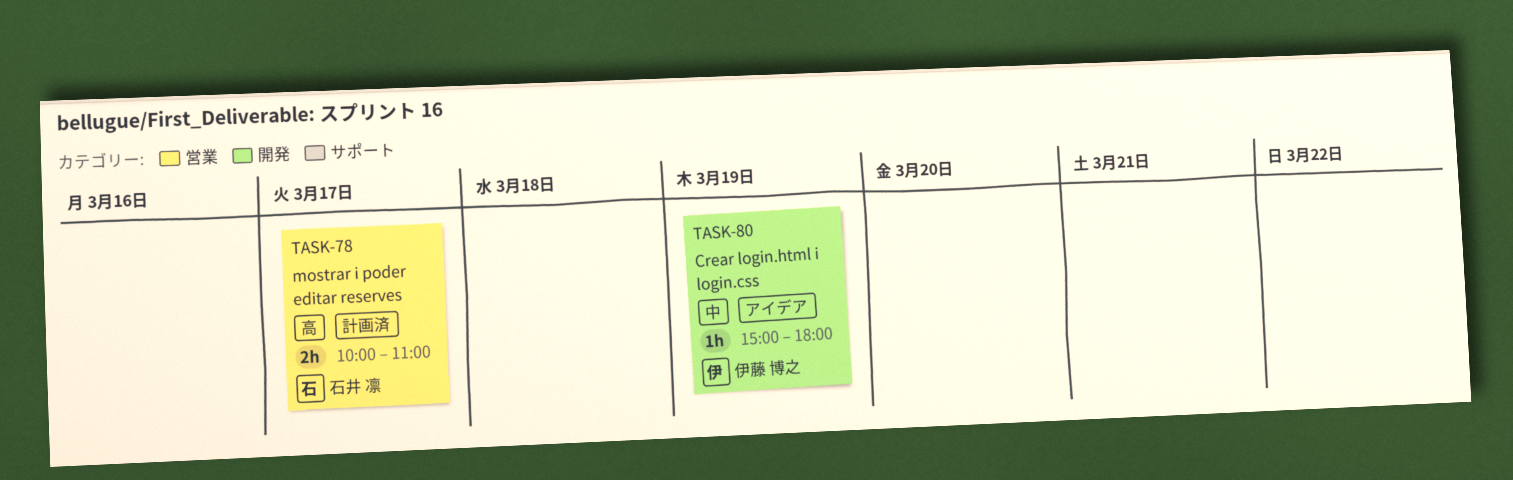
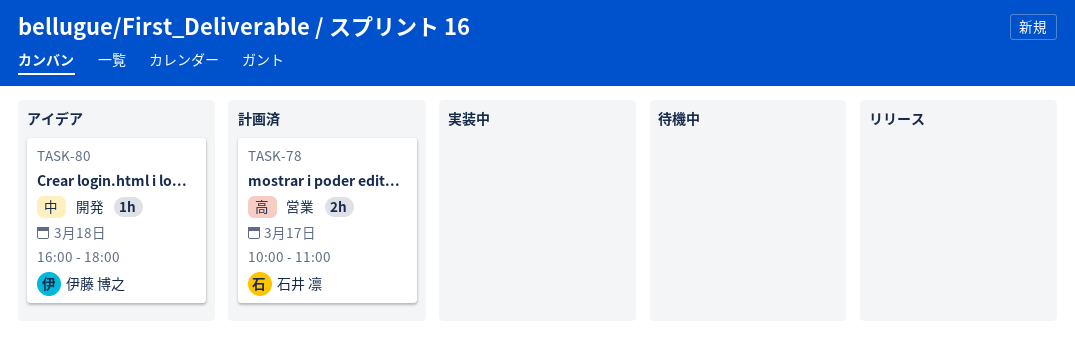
TASK-80, day: Mar 19 -> Mar 18
TASK-80, begins: 15:00 -> 16:00

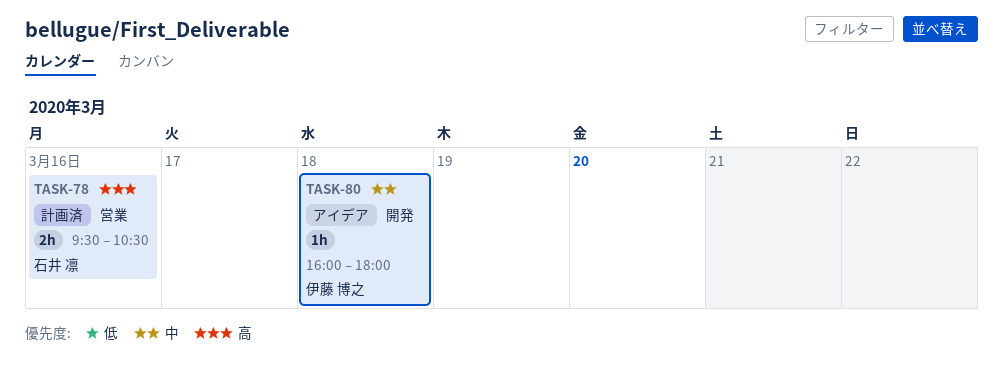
TASK-78, day: Mar 17 -> Mar 16
TASK-78, begins: 10:00 -> 09:30
TASK-78, ends: 11:00 -> 10:30

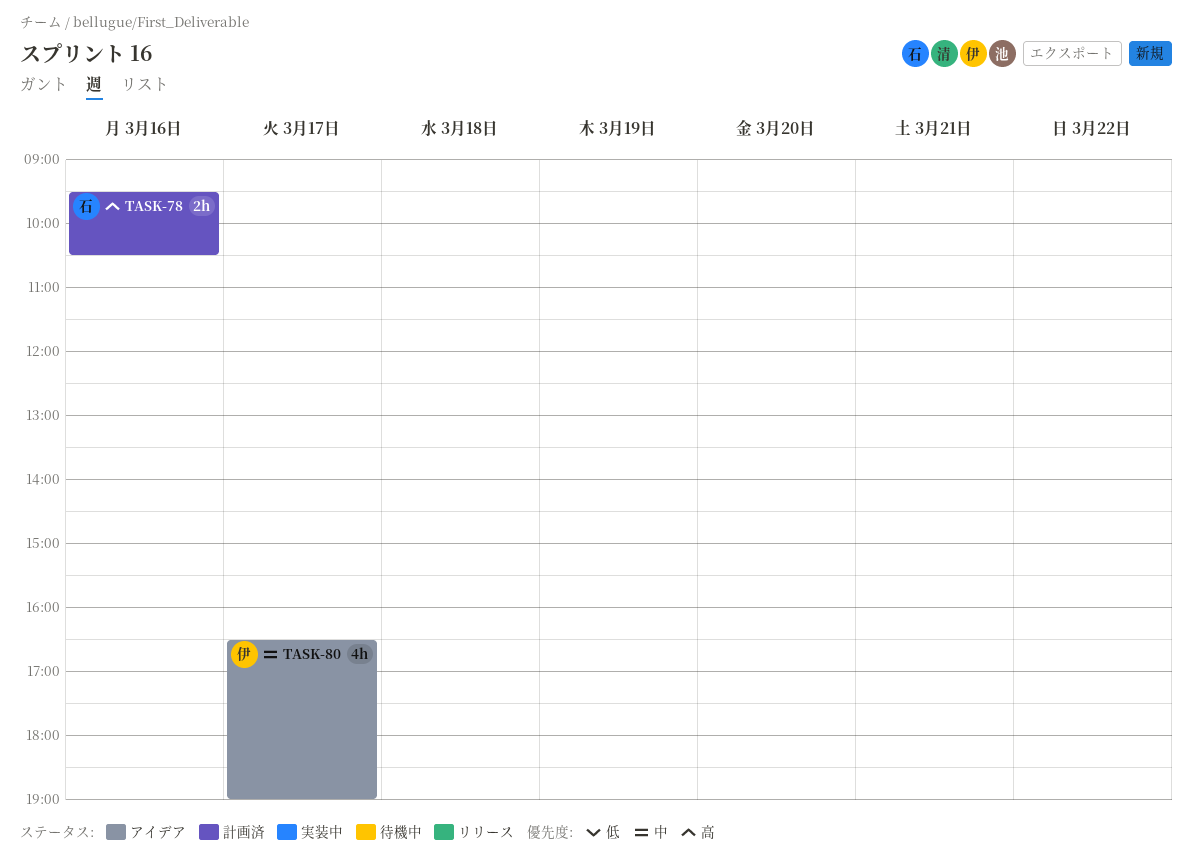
TASK-80, estimate: 1h -> 4h
TASK-80, day: Mar 18 -> Mar 17
TASK-80, begins: 16:00 -> 16:30
TASK-80, ends: 18:00 -> 19:00

